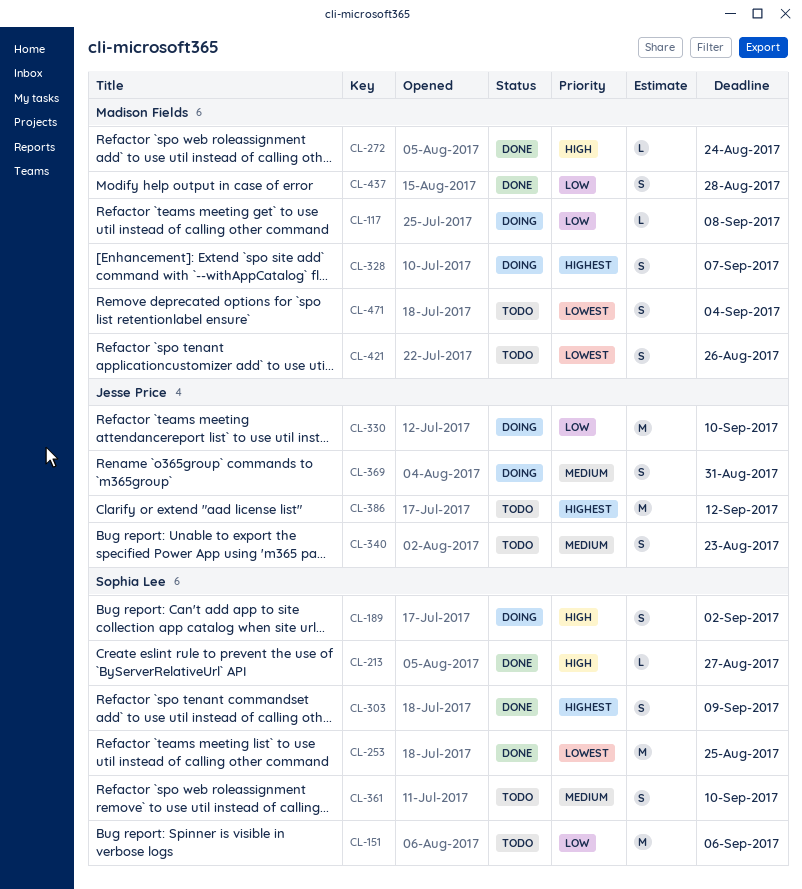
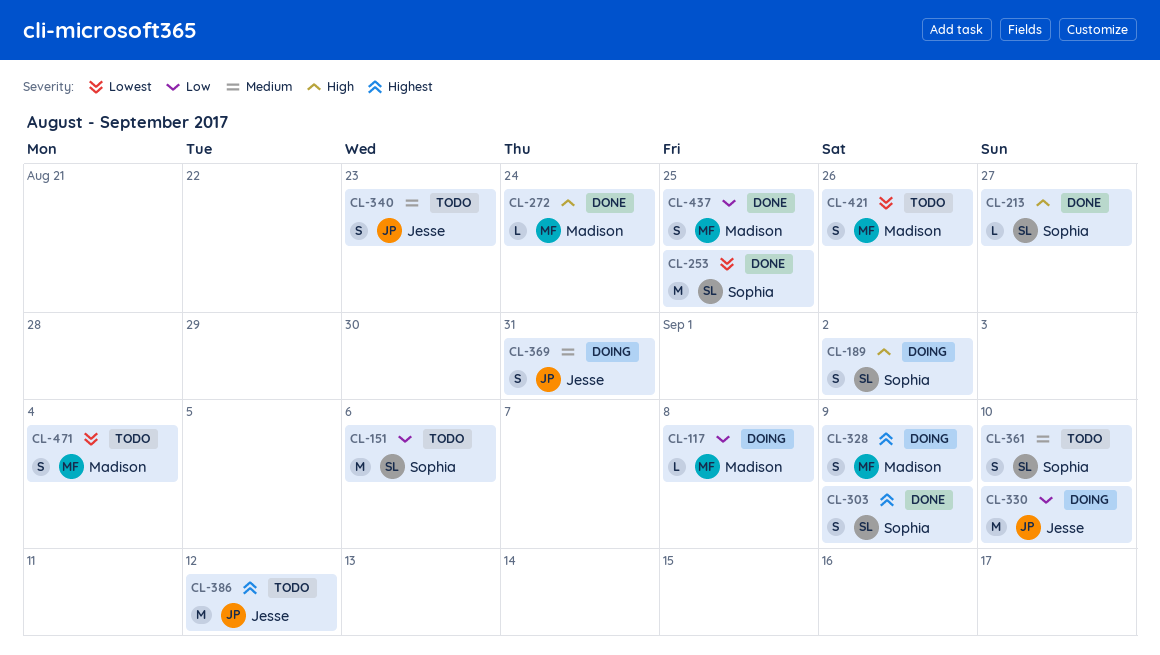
CL-328, due: Sep 7 -> Sep 9
CL-437, due: Aug 28 -> Aug 25

